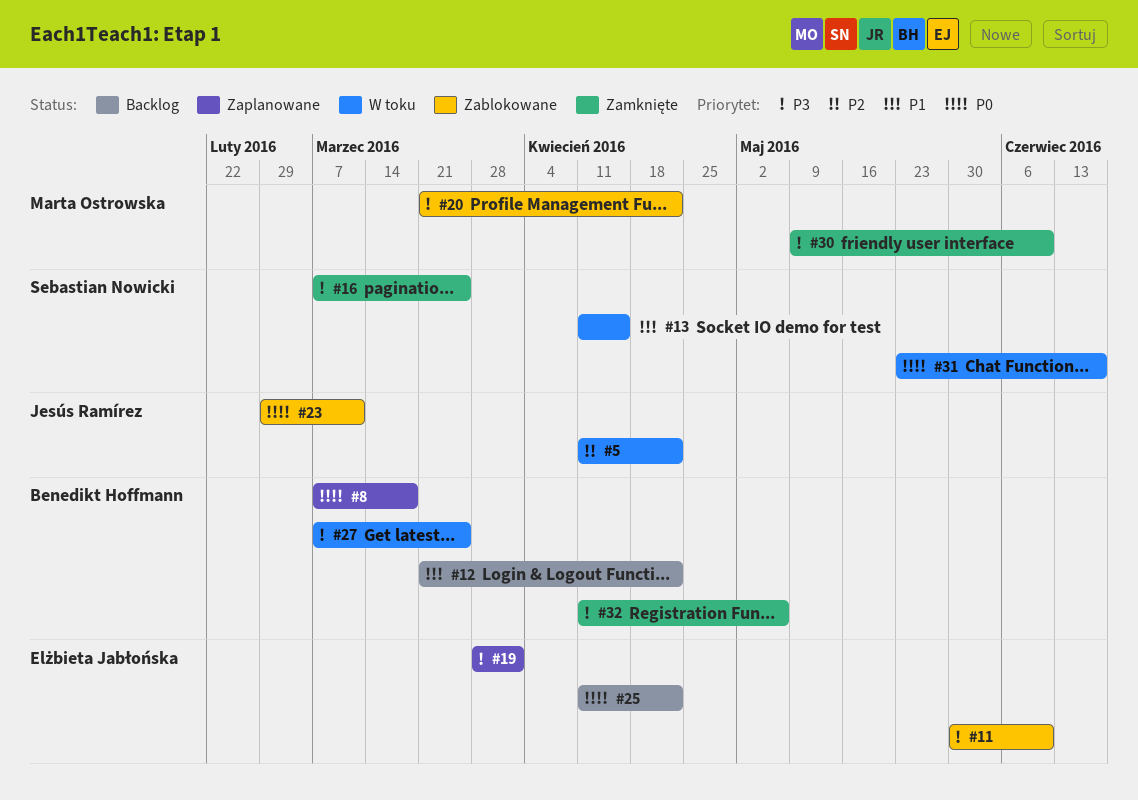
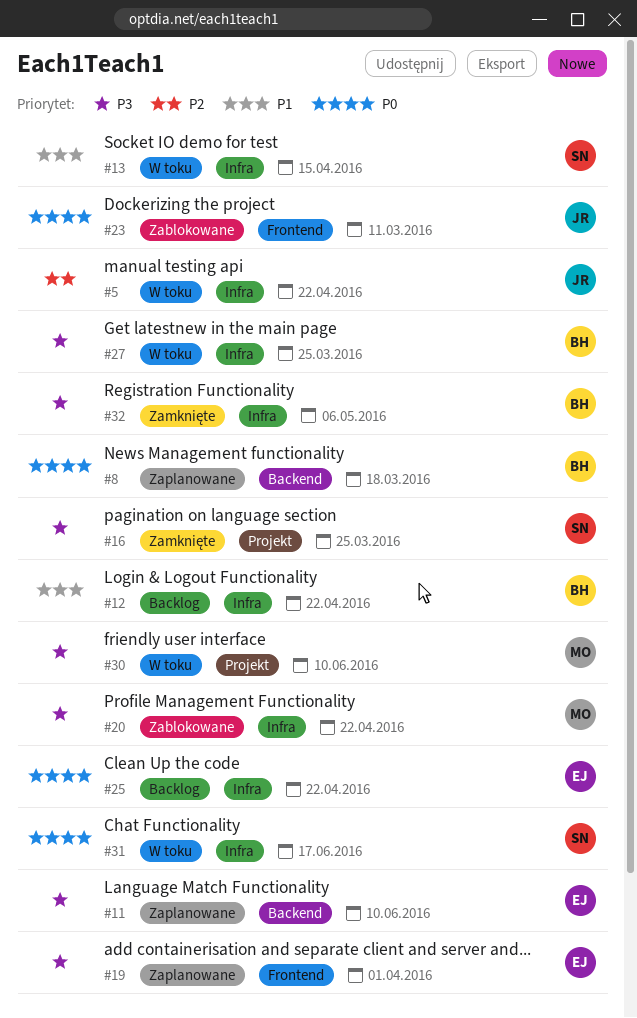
#11, status: Zablokowane -> Zaplanowane
#30, status: Zamknięte -> W toku

